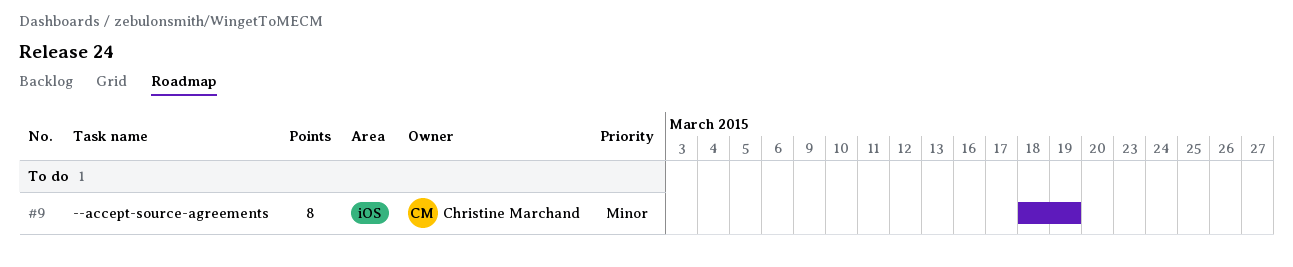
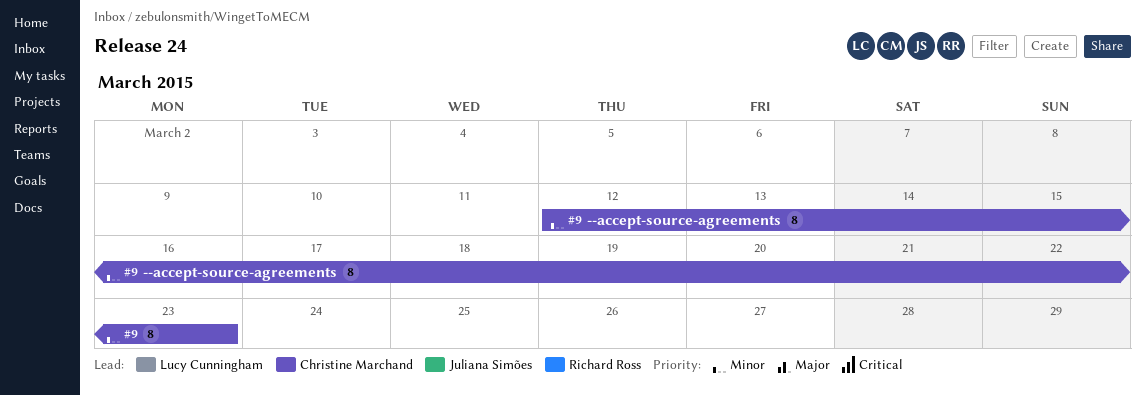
#9, start: Mar 18 -> Mar 12
#9, due: Mar 19 -> Mar 23

